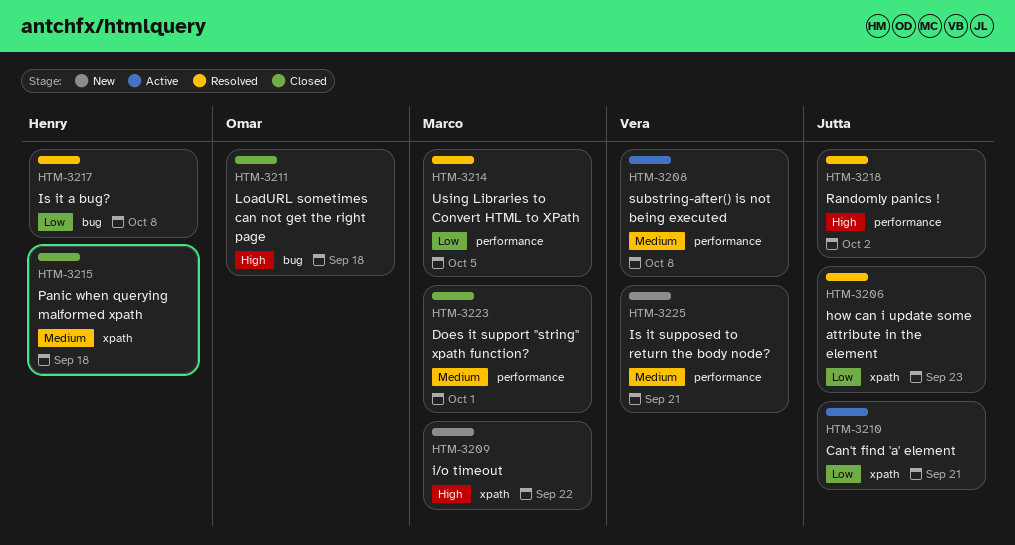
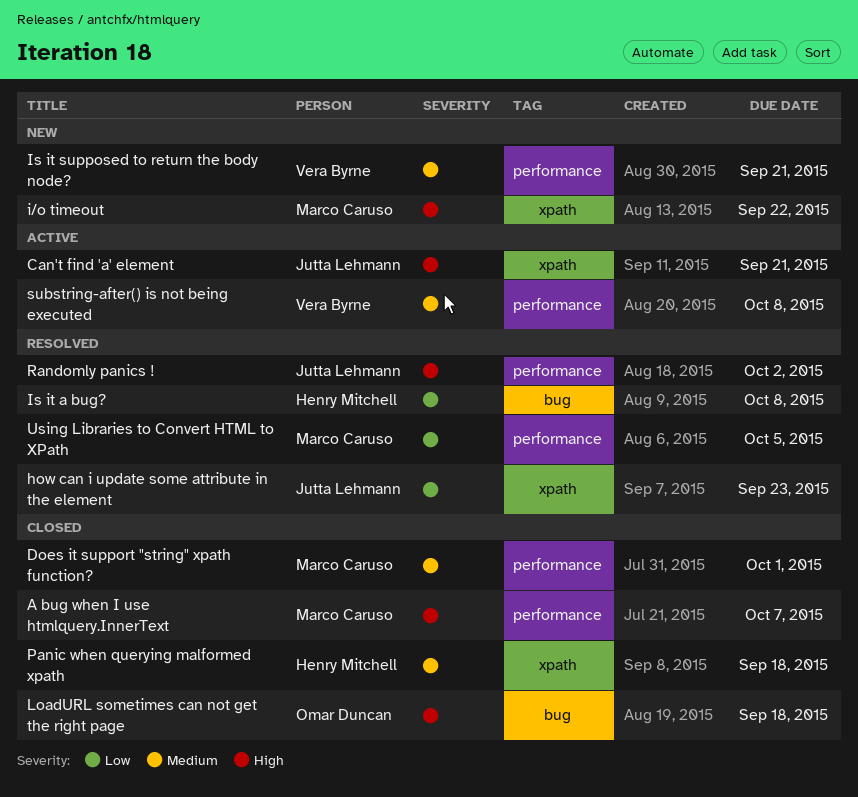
A bug when I use htmlquery.InnerText: none -> present
Can't find 'a' element, priority: Low -> High

